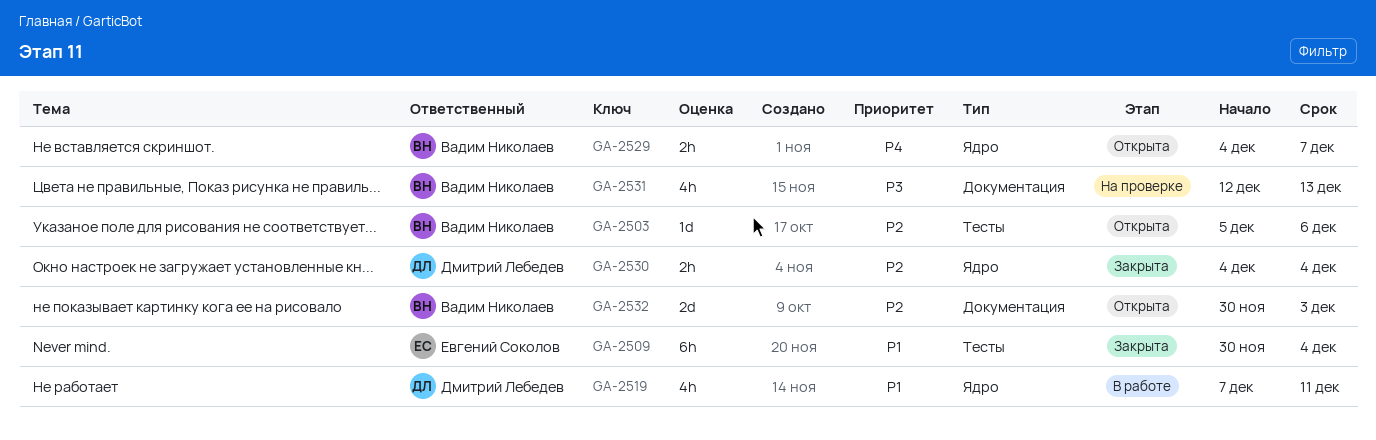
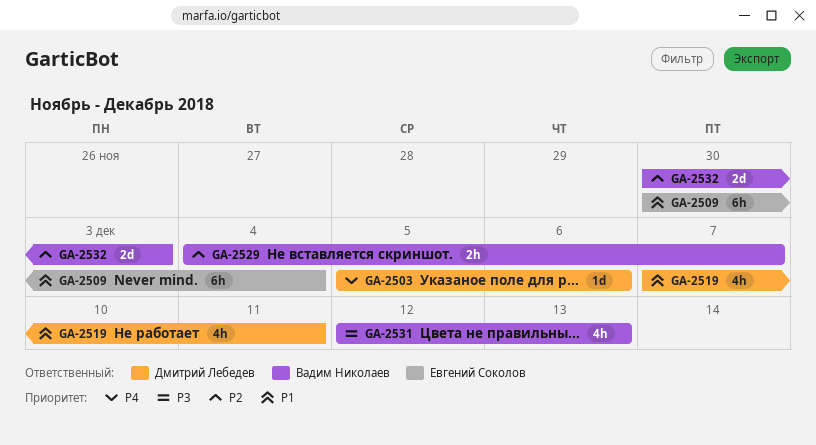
GA-2503, owner: Вадим Николаев -> Дмитрий Лебедев
GA-2503, priority: P2 -> P4
GA-2529, priority: P4 -> P2
GA-2530: present -> none

